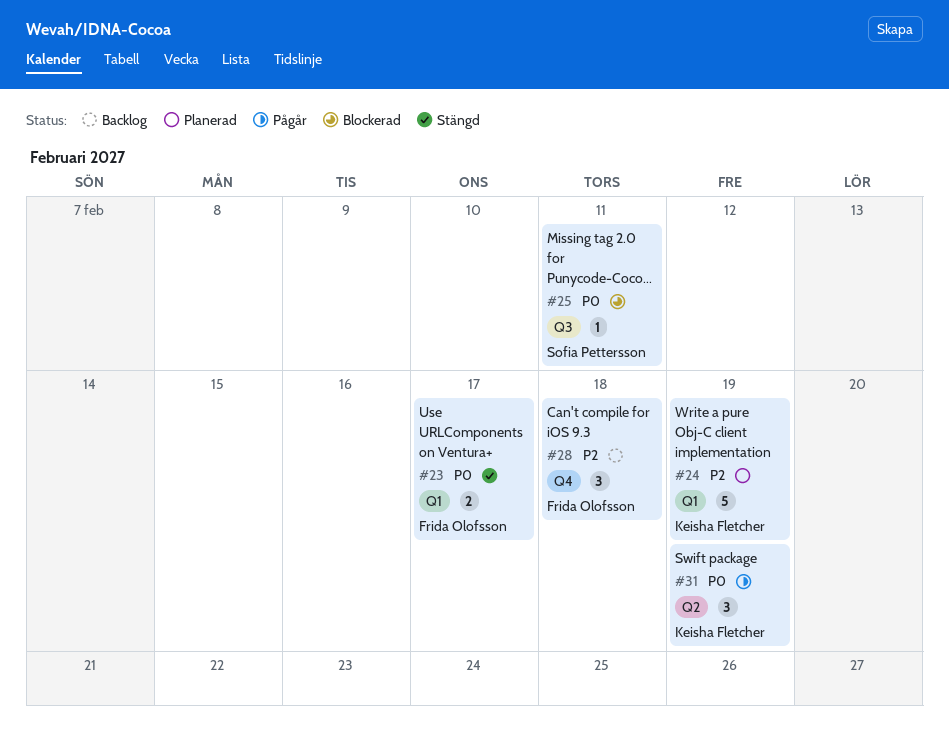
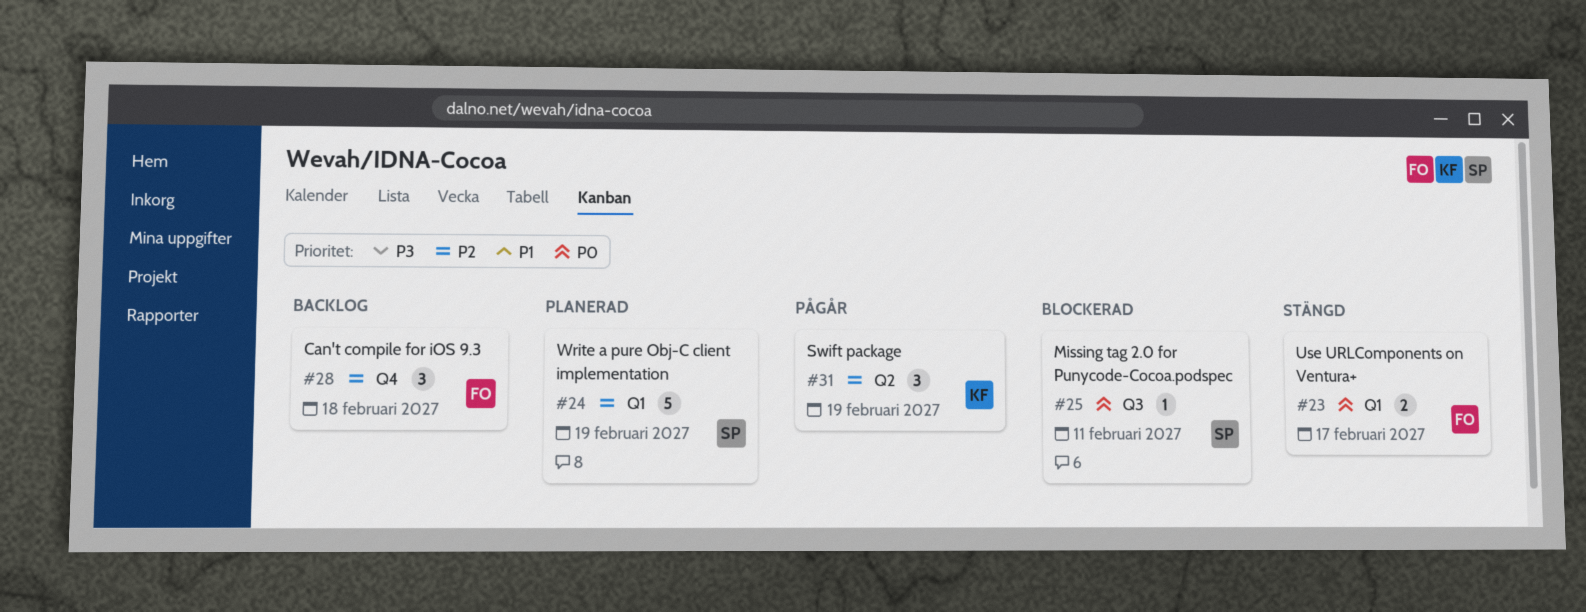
#24, owner: Keisha Fletcher -> Sofia Pettersson
#31, priority: P0 -> P2

